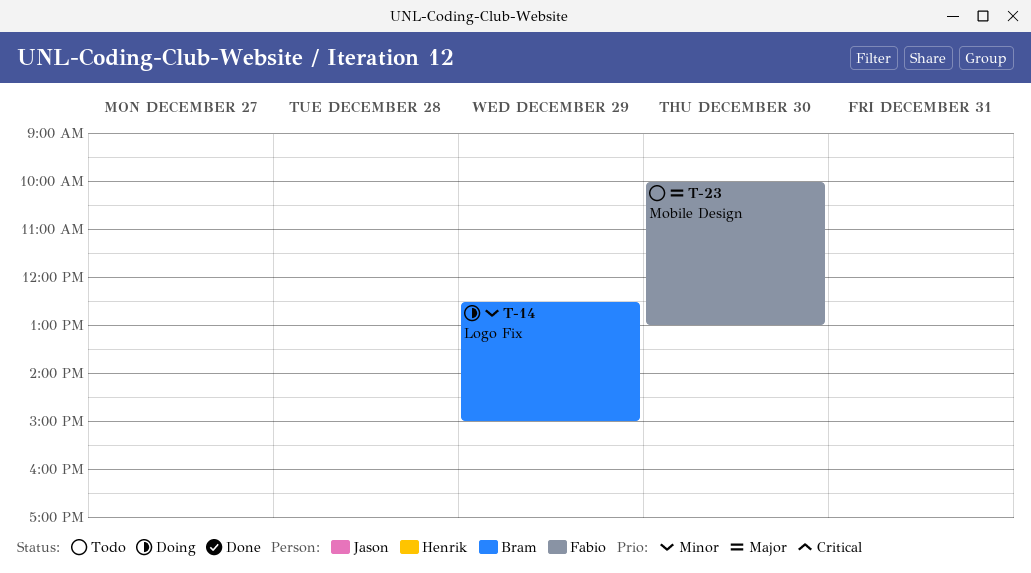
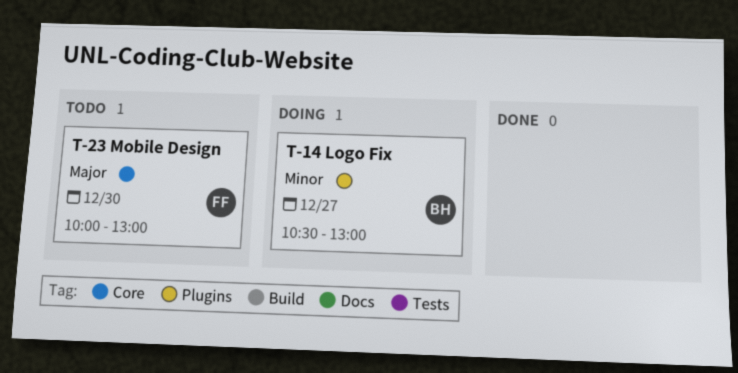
T-14, day: Dec 29 -> Dec 27
T-14, begins: 12:30 -> 10:30
T-14, ends: 15:00 -> 13:00

